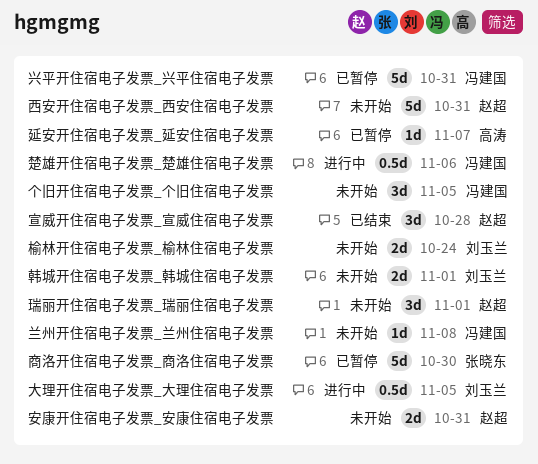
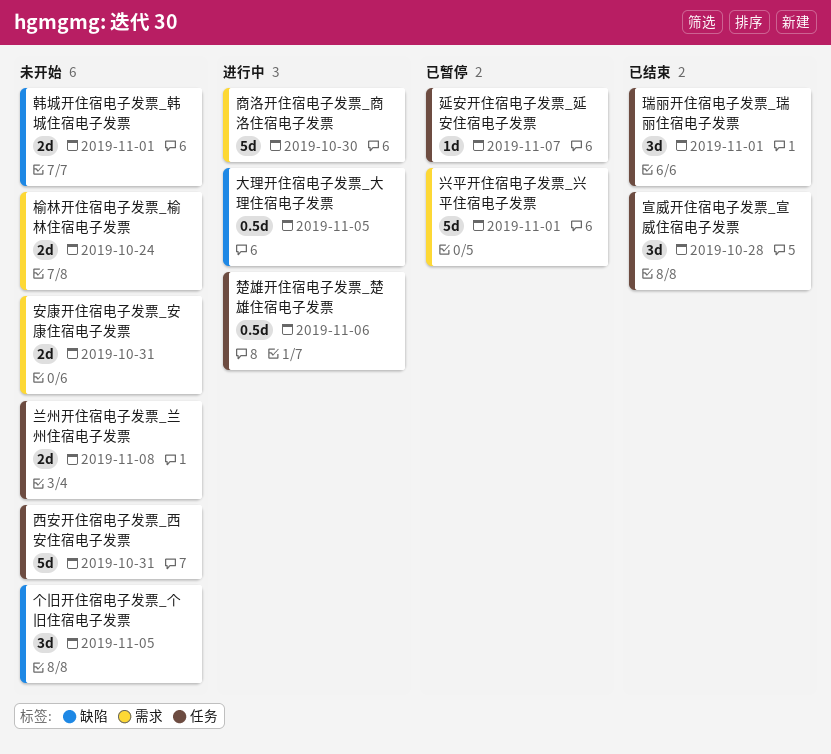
兰州开住宿电子发票_兰州住宿电子发票, estimate: 1d -> 2d
兴平开住宿电子发票_兴平住宿电子发票, due: Oct 31 -> Nov 1
商洛开住宿电子发票_商洛住宿电子发票, status: 已暂停 -> 进行中
瑞丽开住宿电子发票_瑞丽住宿电子发票, status: 未开始 -> 已结束

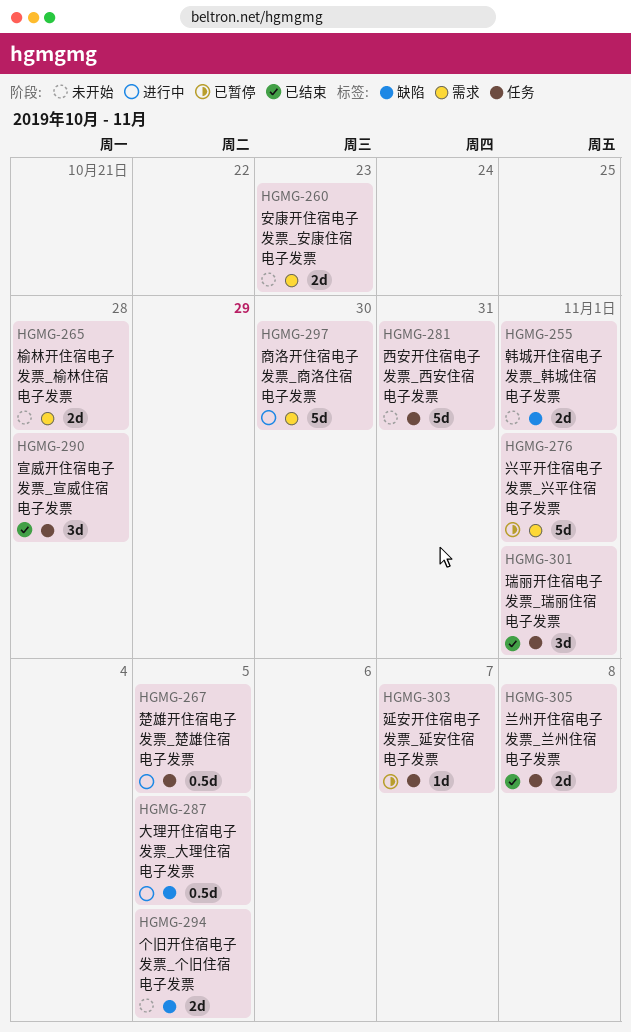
个旧开住宿电子发票_个旧住宿电子发票, estimate: 3d -> 2d
兰州开住宿电子发票_兰州住宿电子发票, status: 未开始 -> 已结束
安康开住宿电子发票_安康住宿电子发票, due: Oct 31 -> Oct 23
楚雄开住宿电子发票_楚雄住宿电子发票, due: Nov 6 -> Nov 5
榆林开住宿电子发票_榆林住宿电子发票, due: Oct 24 -> Oct 28

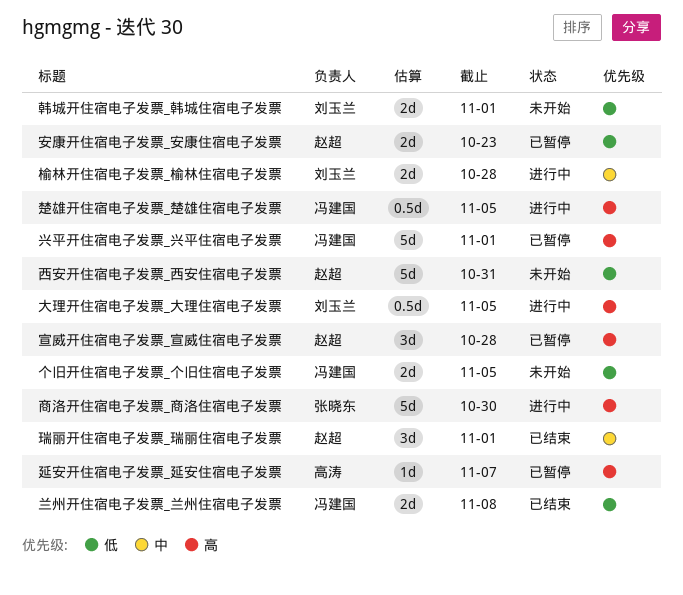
安康开住宿电子发票_安康住宿电子发票, status: 未开始 -> 已暂停
宣威开住宿电子发票_宣威住宿电子发票, status: 已结束 -> 已暂停
榆林开住宿电子发票_榆林住宿电子发票, status: 未开始 -> 进行中

